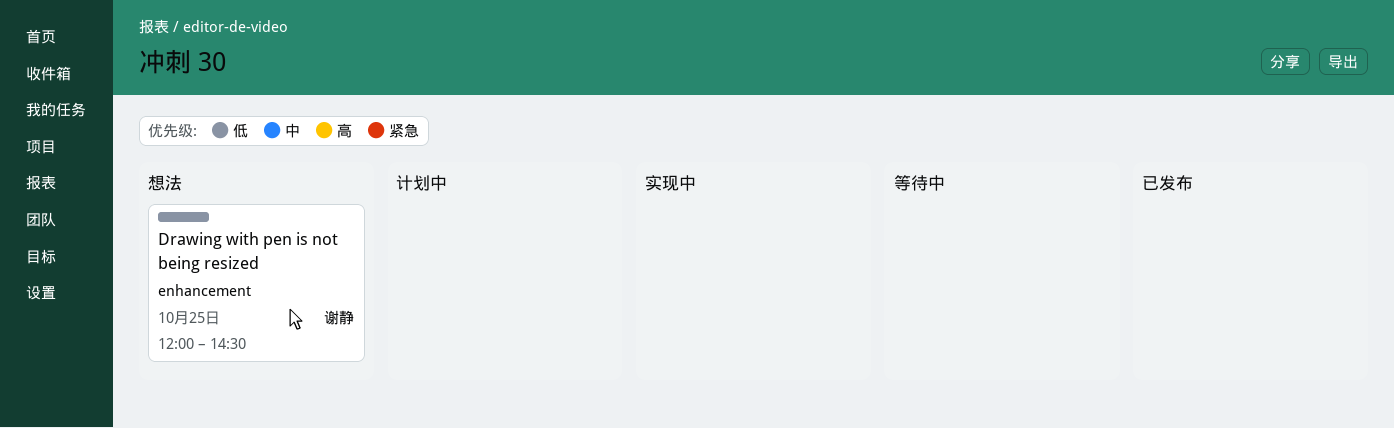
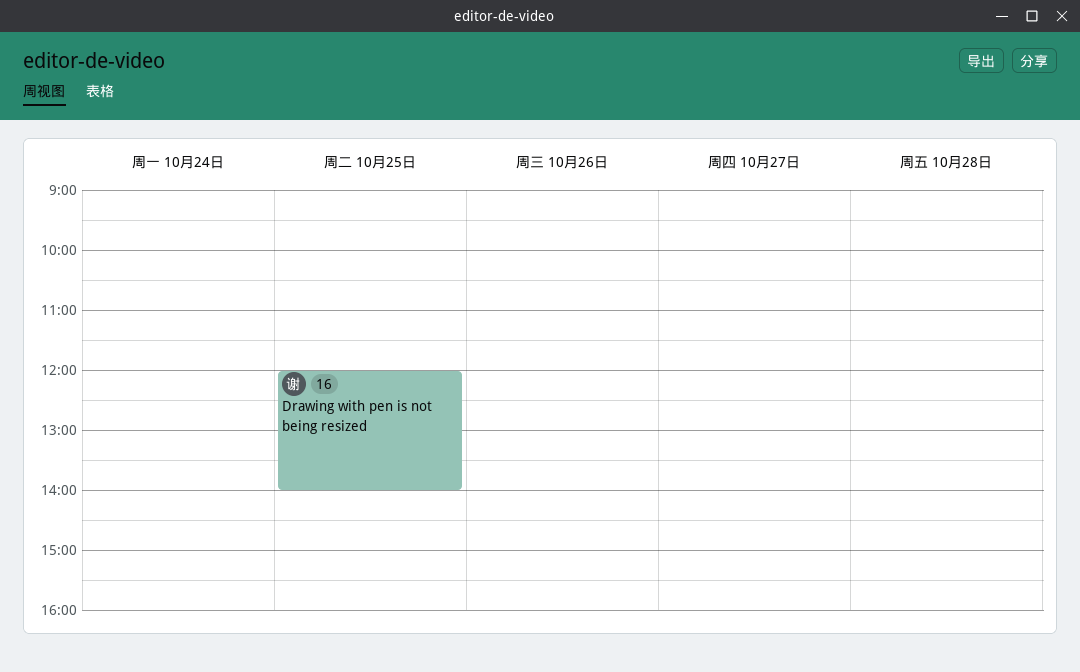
Drawing with pen is not being resized, ends: 14:30 -> 14:00

